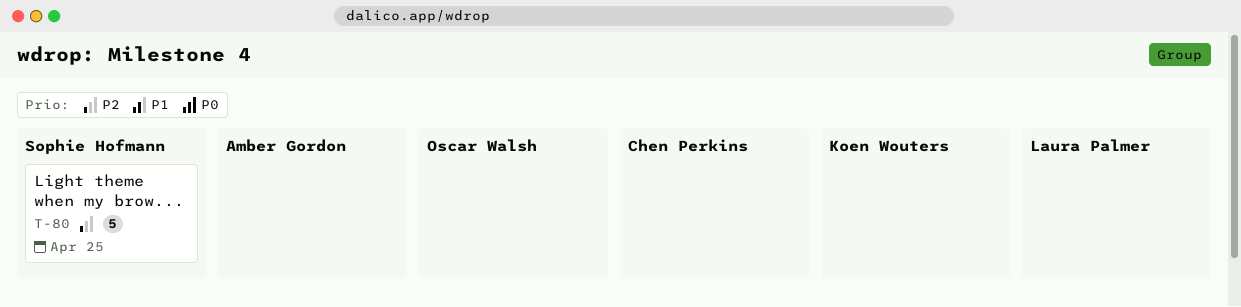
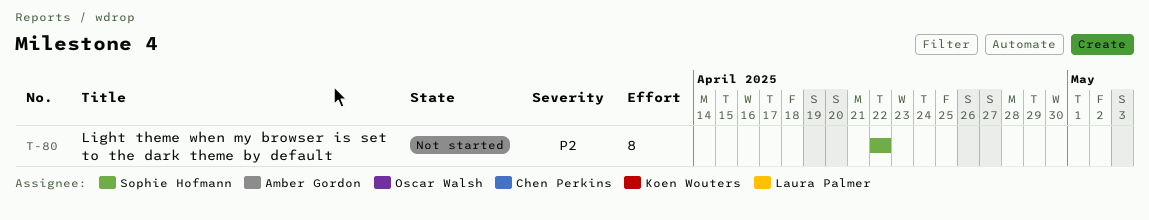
T-80, estimate: 5 -> 8
T-80, due: Apr 25 -> Apr 22

